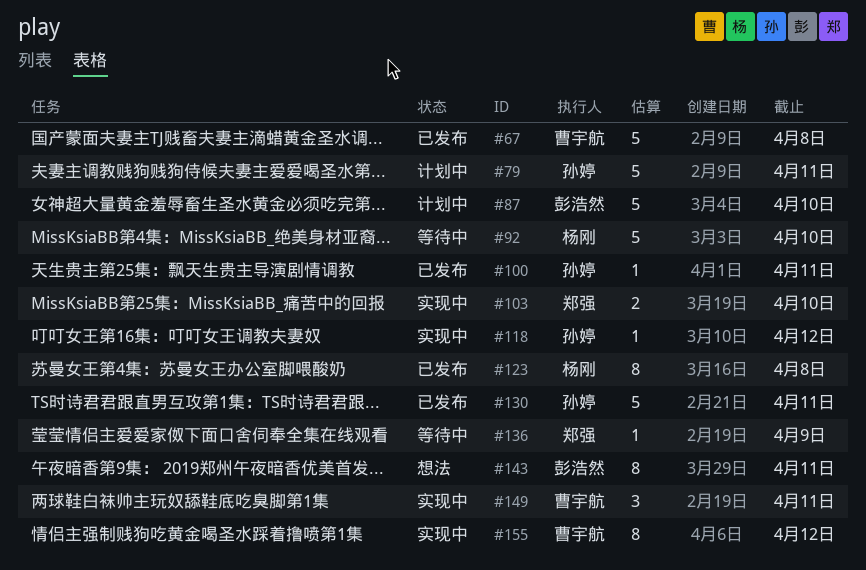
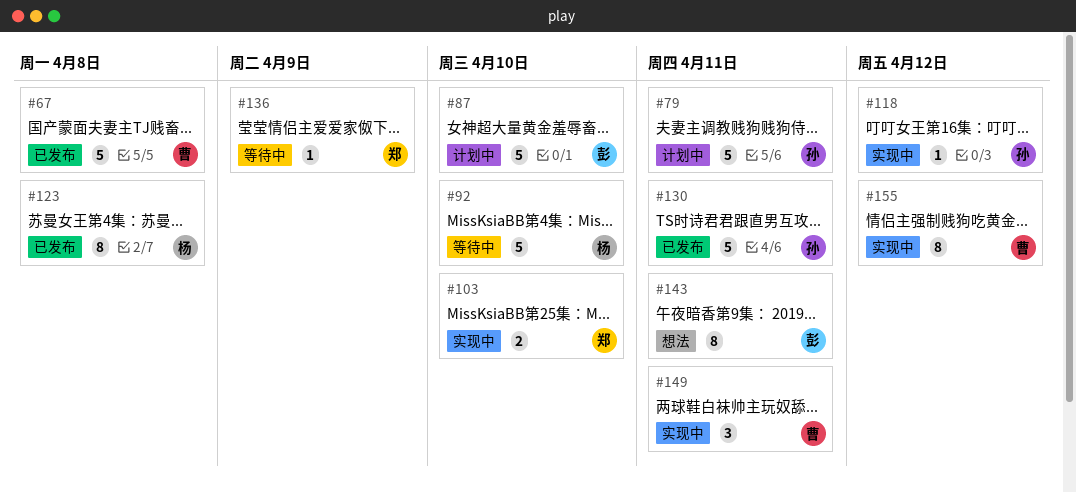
#100: present -> none

